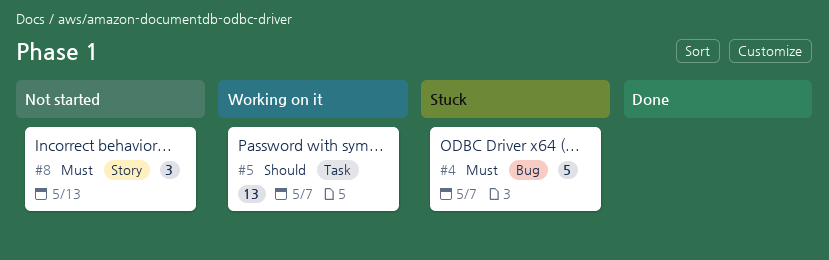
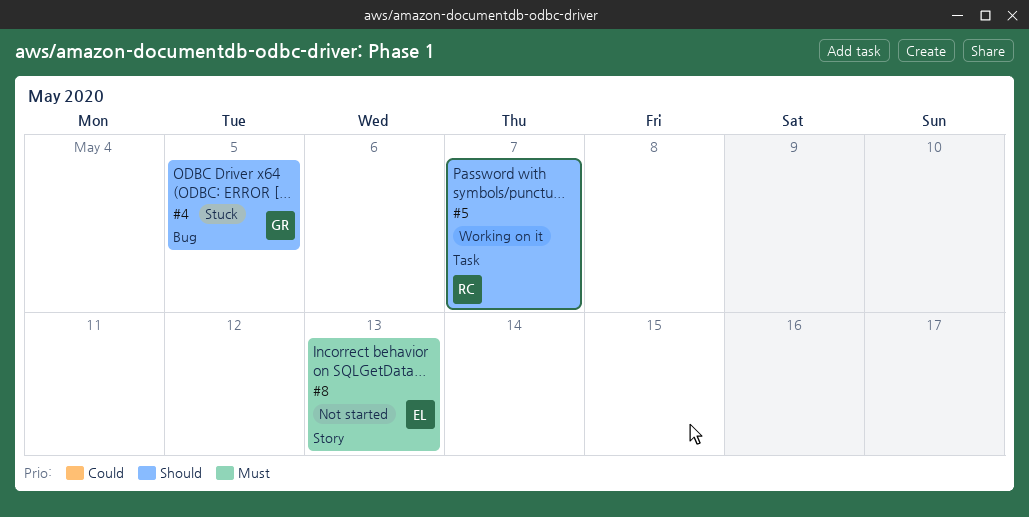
#4, priority: Must -> Should
#4, due: May 7 -> May 5

